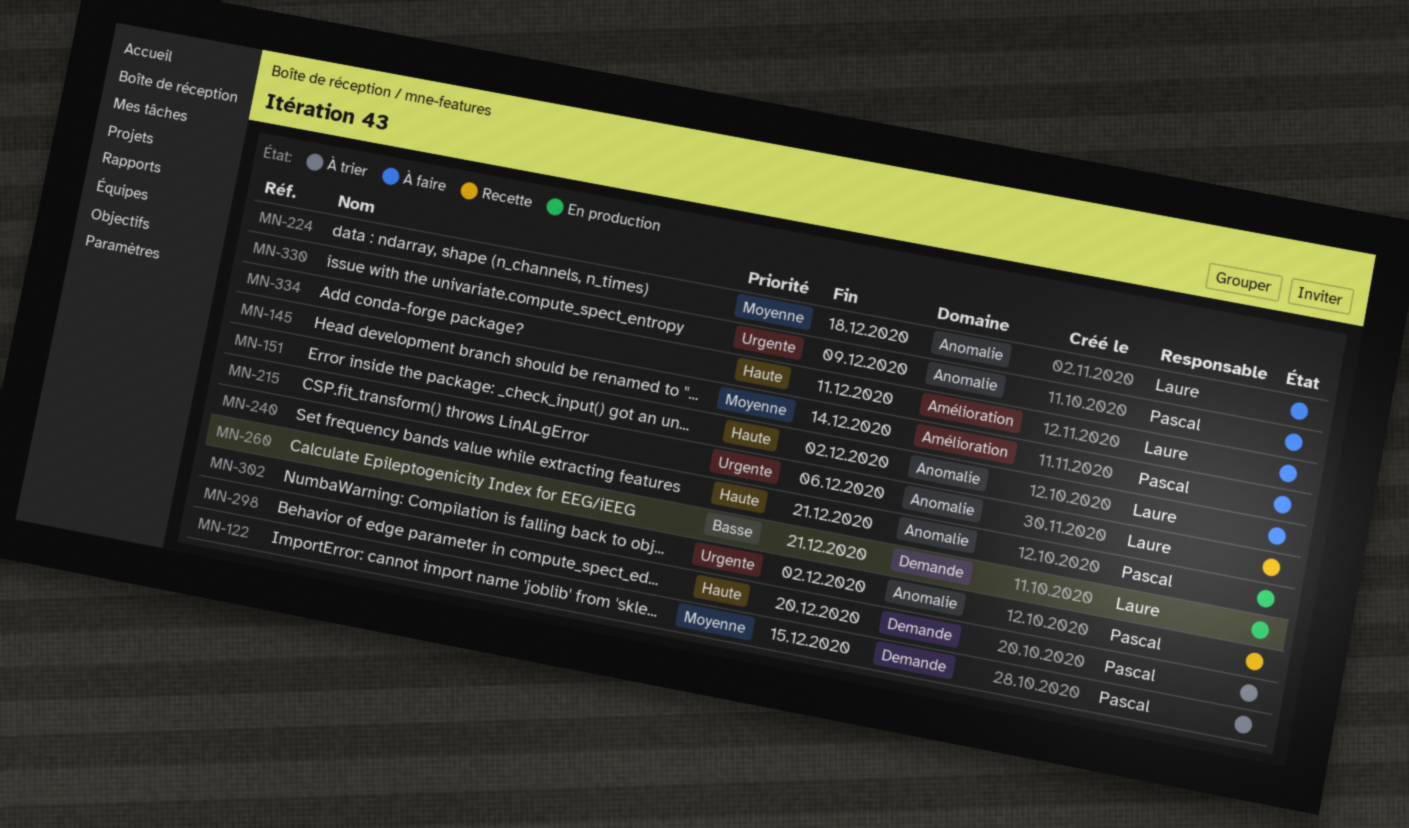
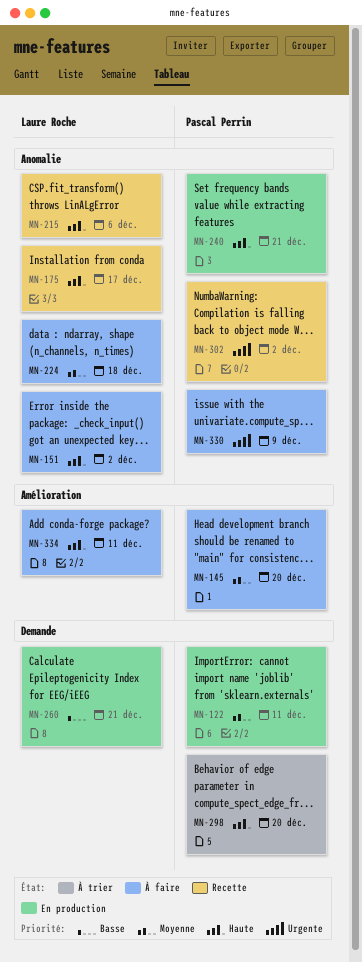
MN-122, status: À trier -> En production
MN-122, due: Dec 15 -> Dec 11
MN-145, due: Dec 14 -> Dec 20
MN-175: none -> present
MN-215, priority: Urgente -> Haute

